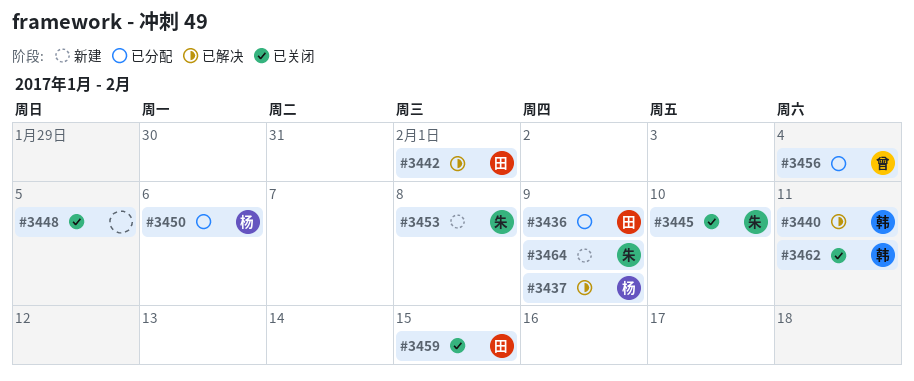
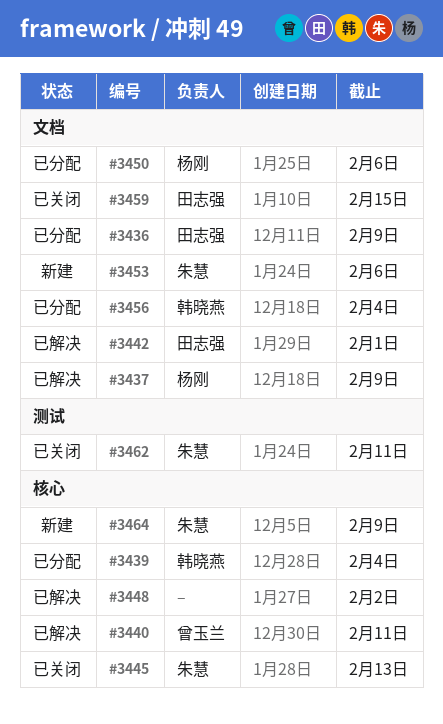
#3439: none -> present
#3440, owner: 韩晓燕 -> 曾玉兰
#3445, due: Feb 10 -> Feb 13
#3448, status: 已关闭 -> 已解决
#3448, due: Feb 5 -> Feb 2
#3453, due: Feb 8 -> Feb 6
#3456, owner: 曾玉兰 -> 韩晓燕
#3462, owner: 韩晓燕 -> 朱慧

